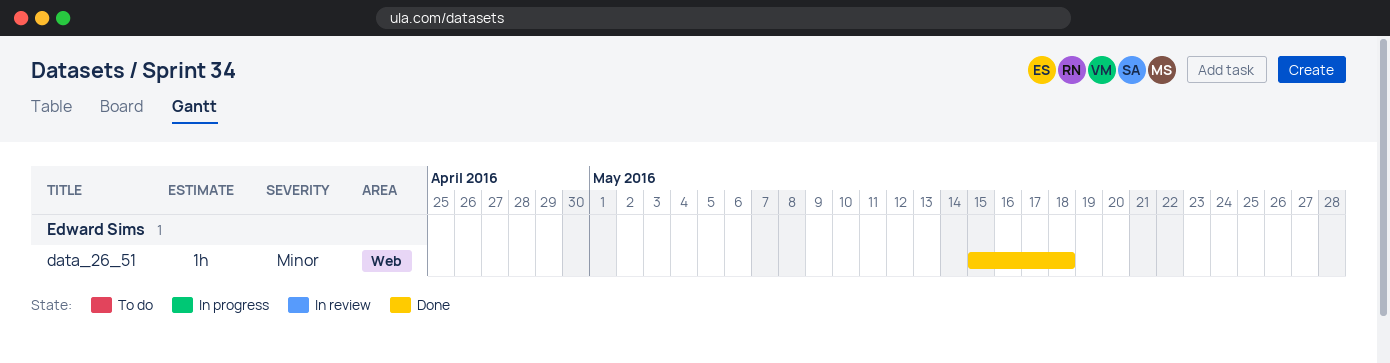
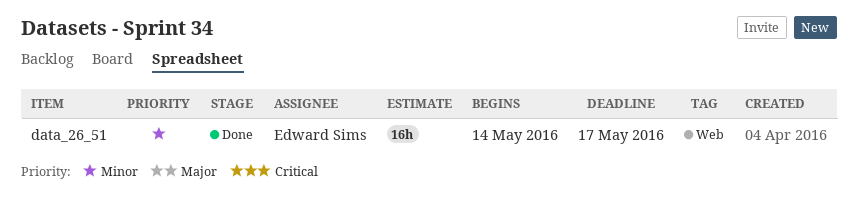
data_26_51, estimate: 1h -> 16h
data_26_51, start: May 15 -> May 14
data_26_51, due: May 18 -> May 17

